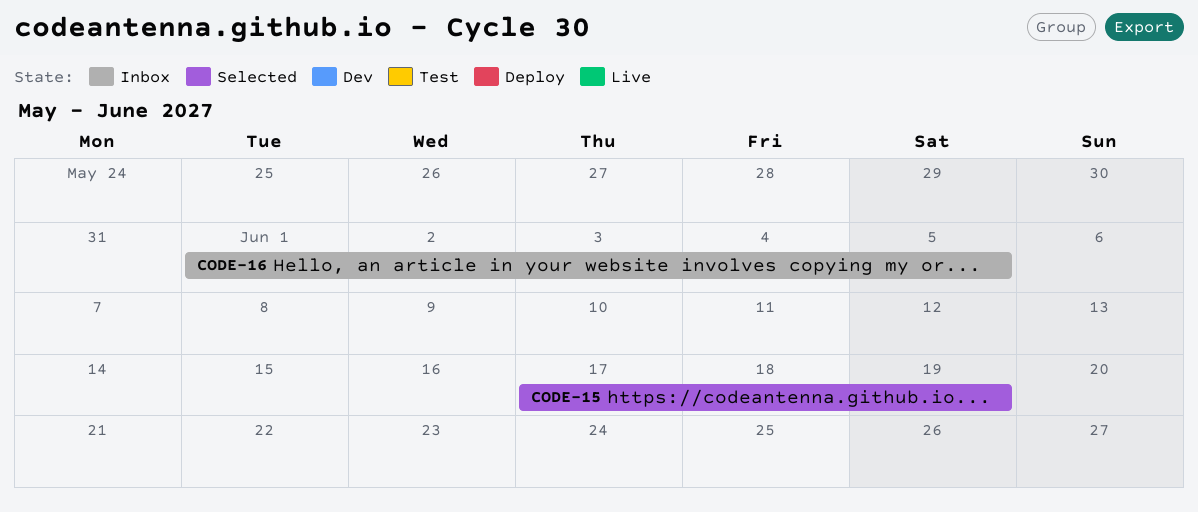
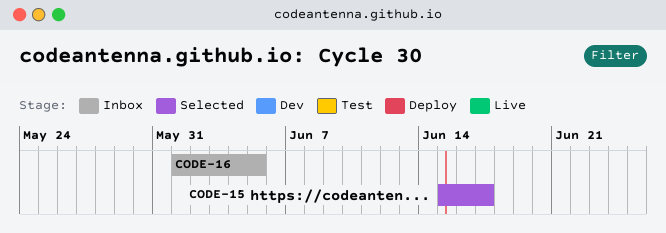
CODE-15, start: Jun 17 -> Jun 15
CODE-15, due: Jun 19 -> Jun 17

